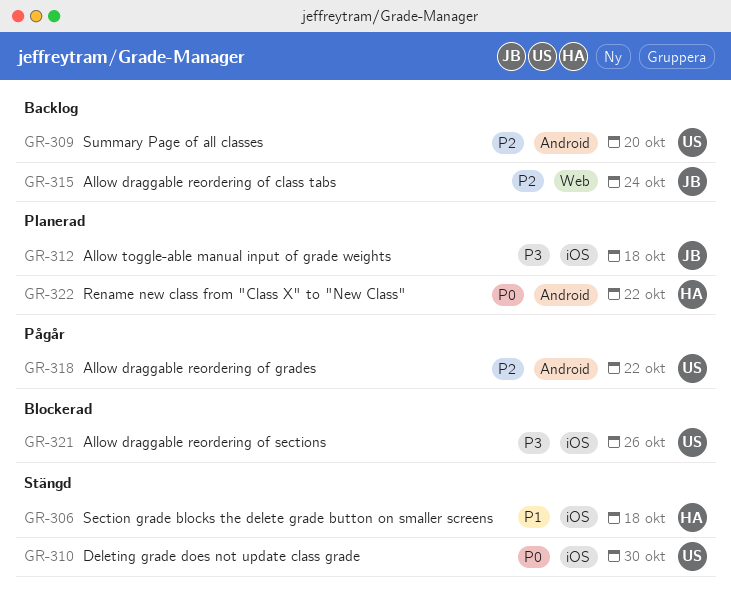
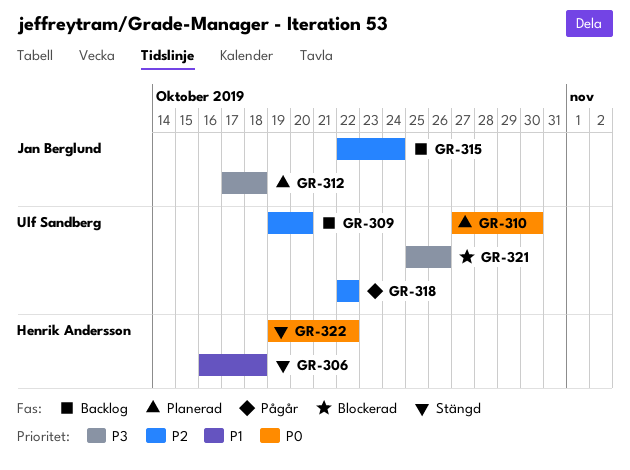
GR-310, status: Stängd -> Planerad
GR-322, status: Planerad -> Stängd

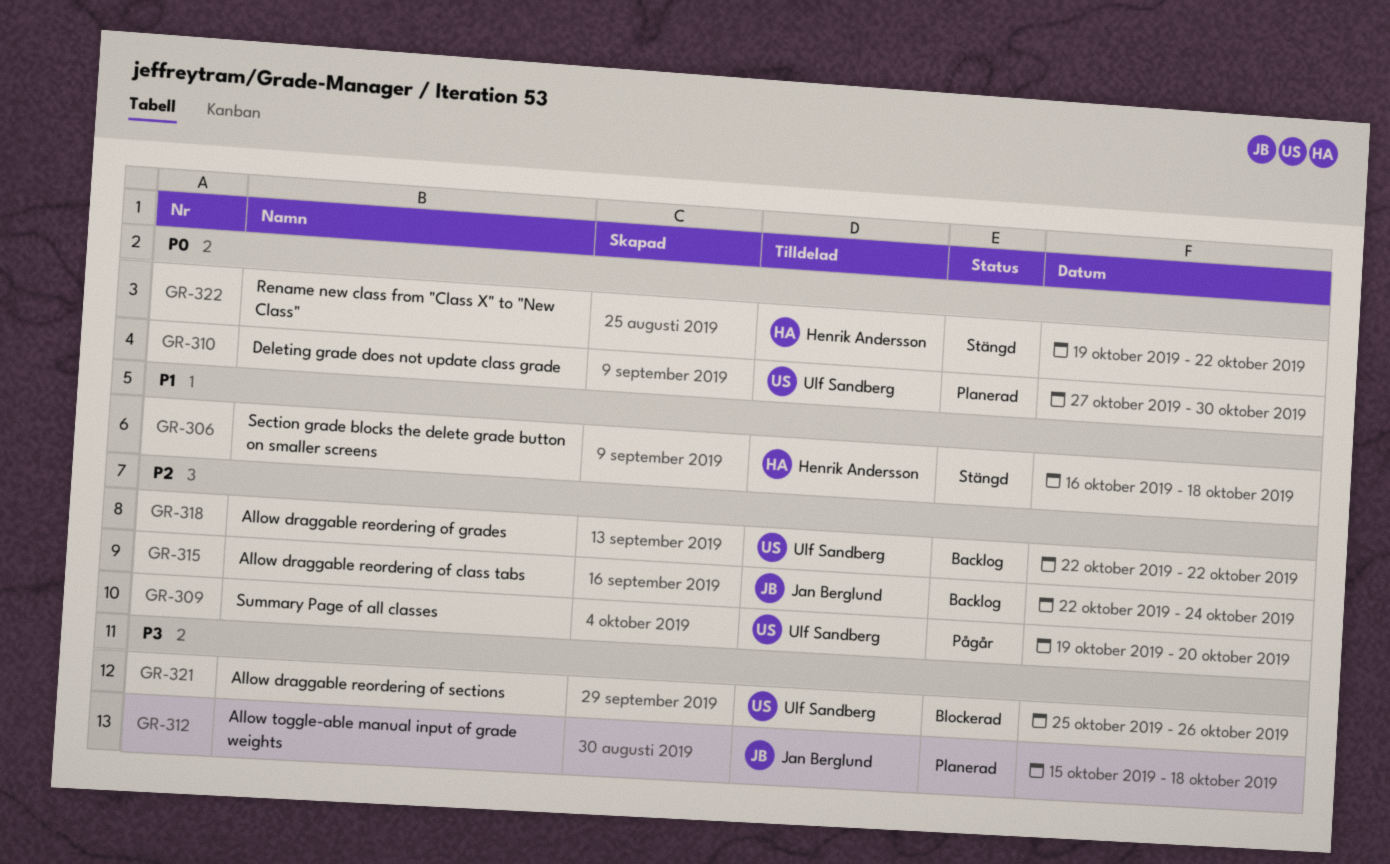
GR-309, status: Backlog -> Pågår
GR-312, start: Oct 17 -> Oct 15
GR-318, status: Pågår -> Backlog

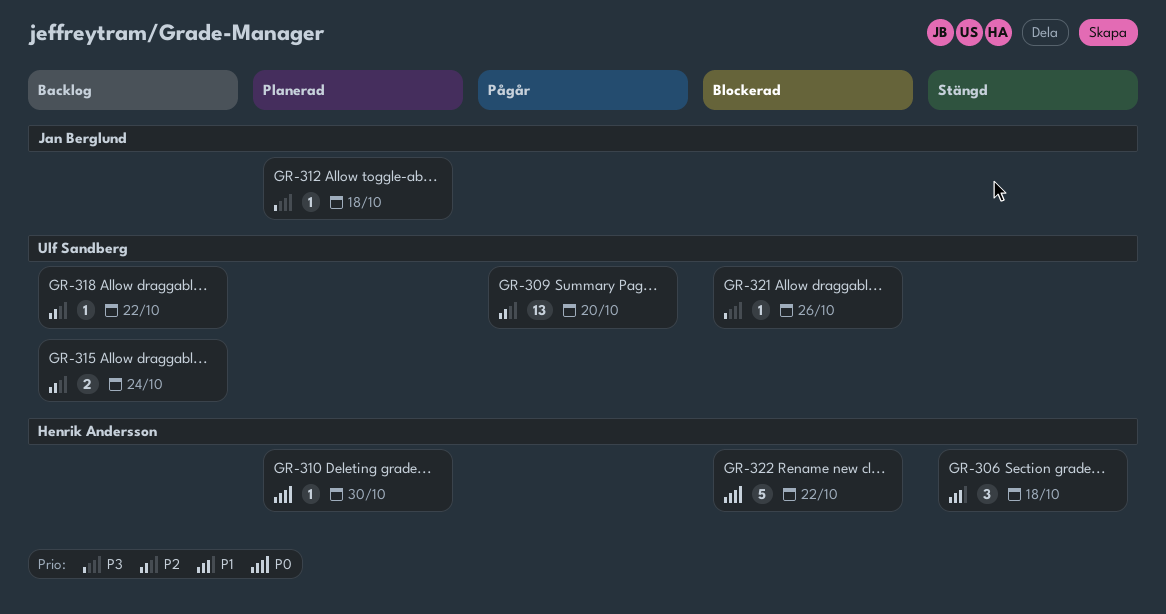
GR-310, owner: Ulf Sandberg -> Henrik Andersson
GR-315, owner: Jan Berglund -> Ulf Sandberg
GR-322, status: Stängd -> Blockerad

